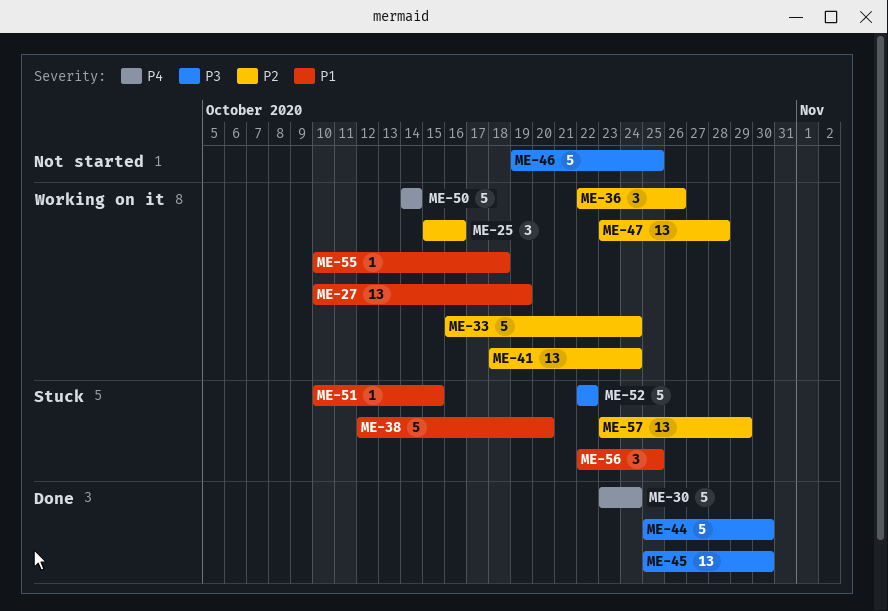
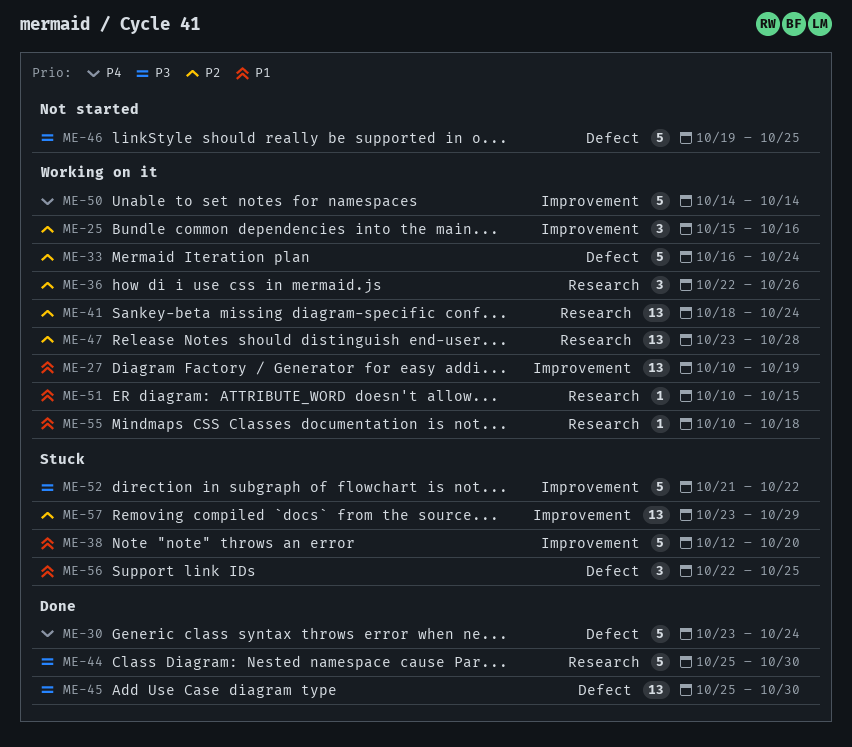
ME-51, status: Stuck -> Working on it
ME-52, start: Oct 22 -> Oct 21

